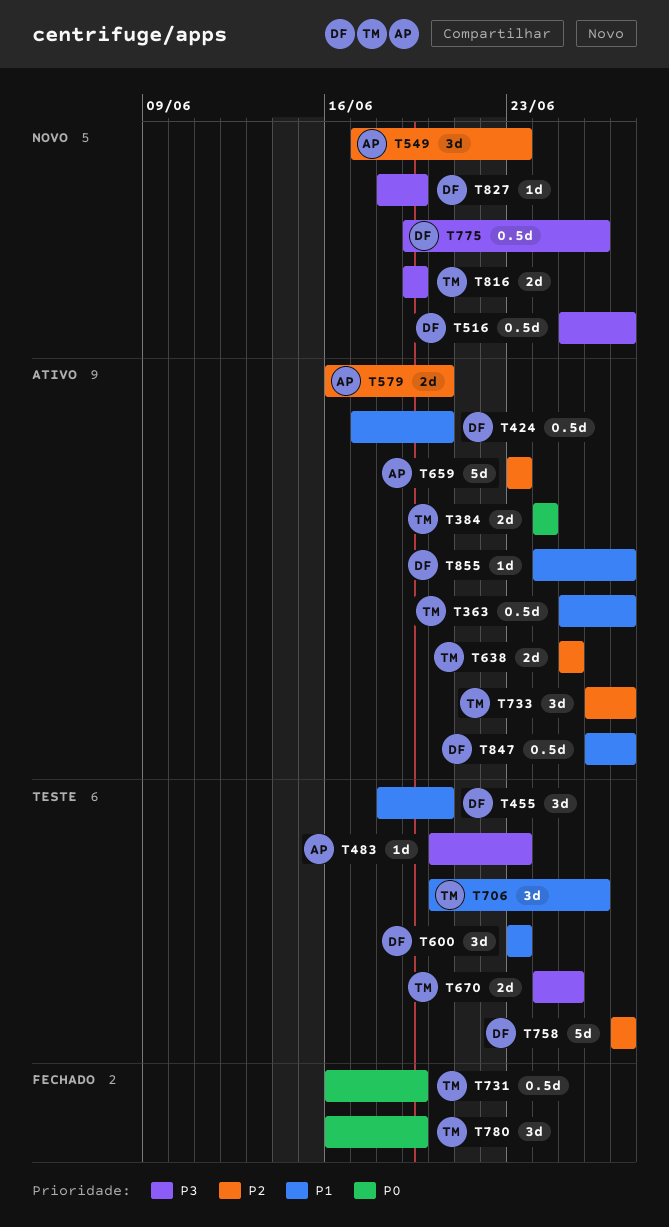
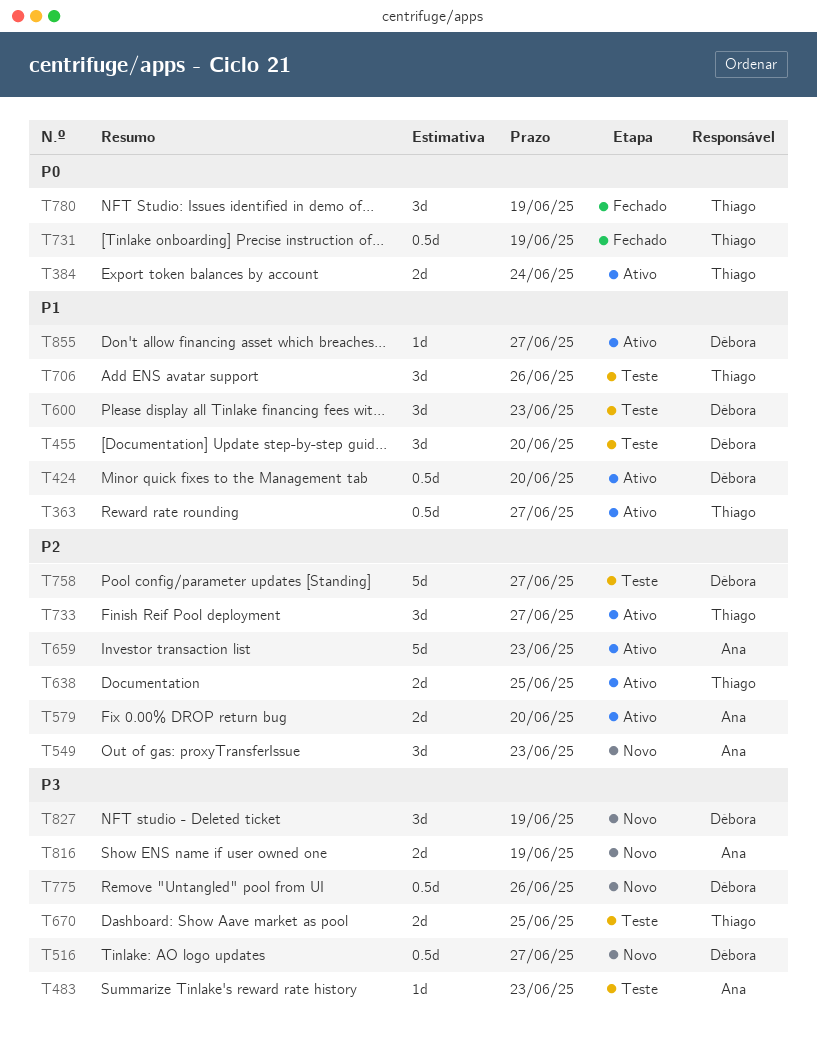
T816, owner: Thiago -> Ana
T827, estimate: 1d -> 3d
T847: present -> none

